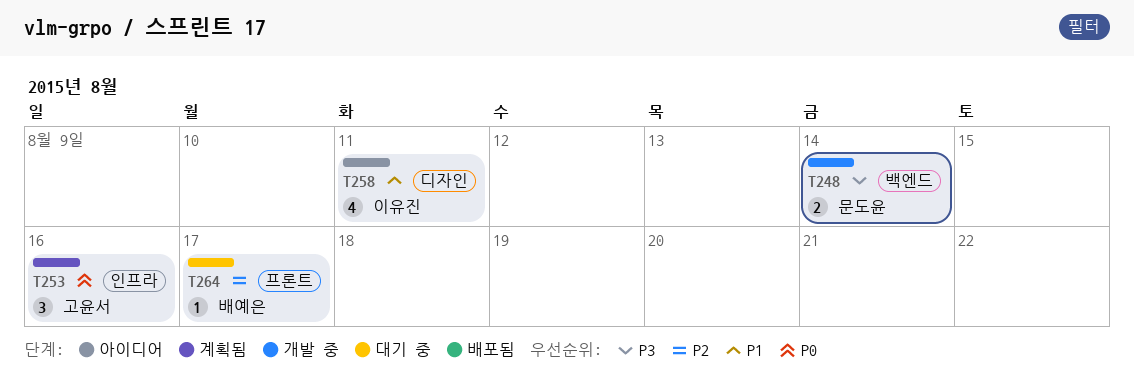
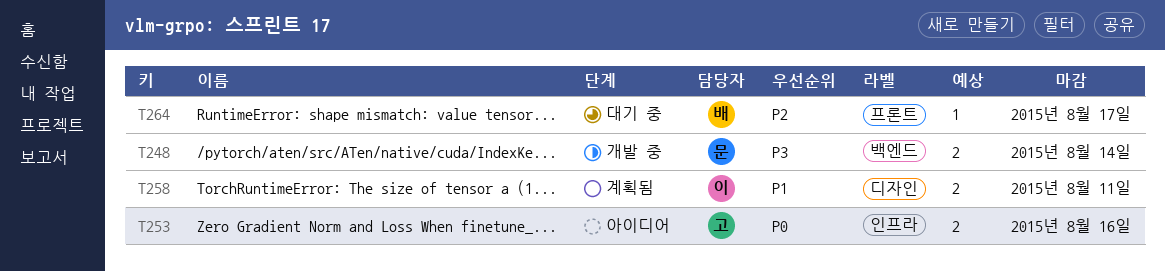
T253, status: 계획됨 -> 아이디어
T253, estimate: 3 -> 2
T258, status: 아이디어 -> 계획됨
T258, estimate: 4 -> 2

